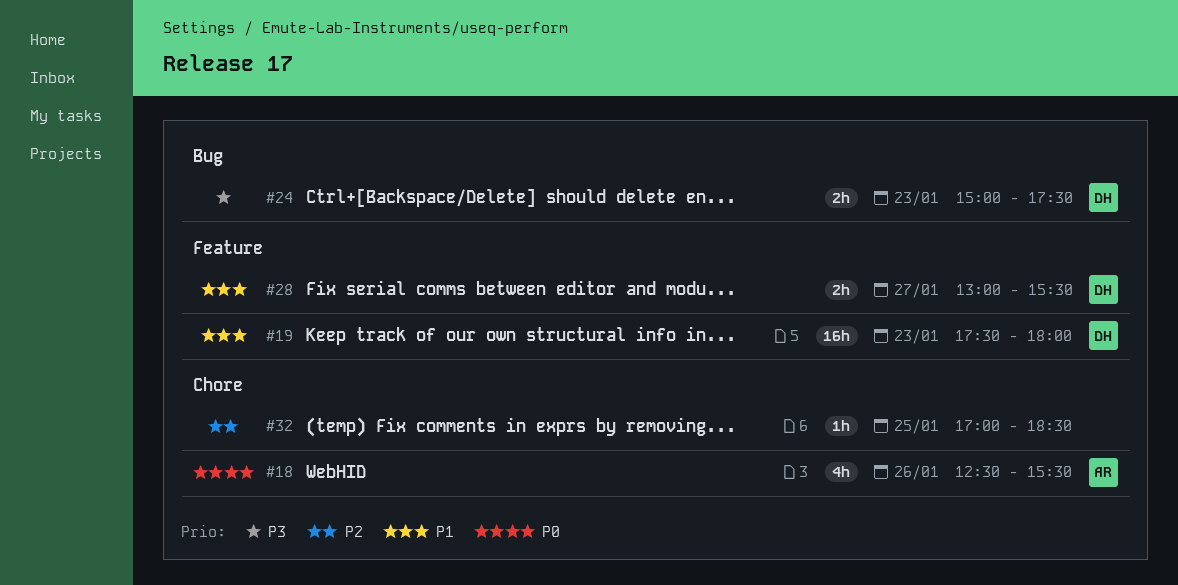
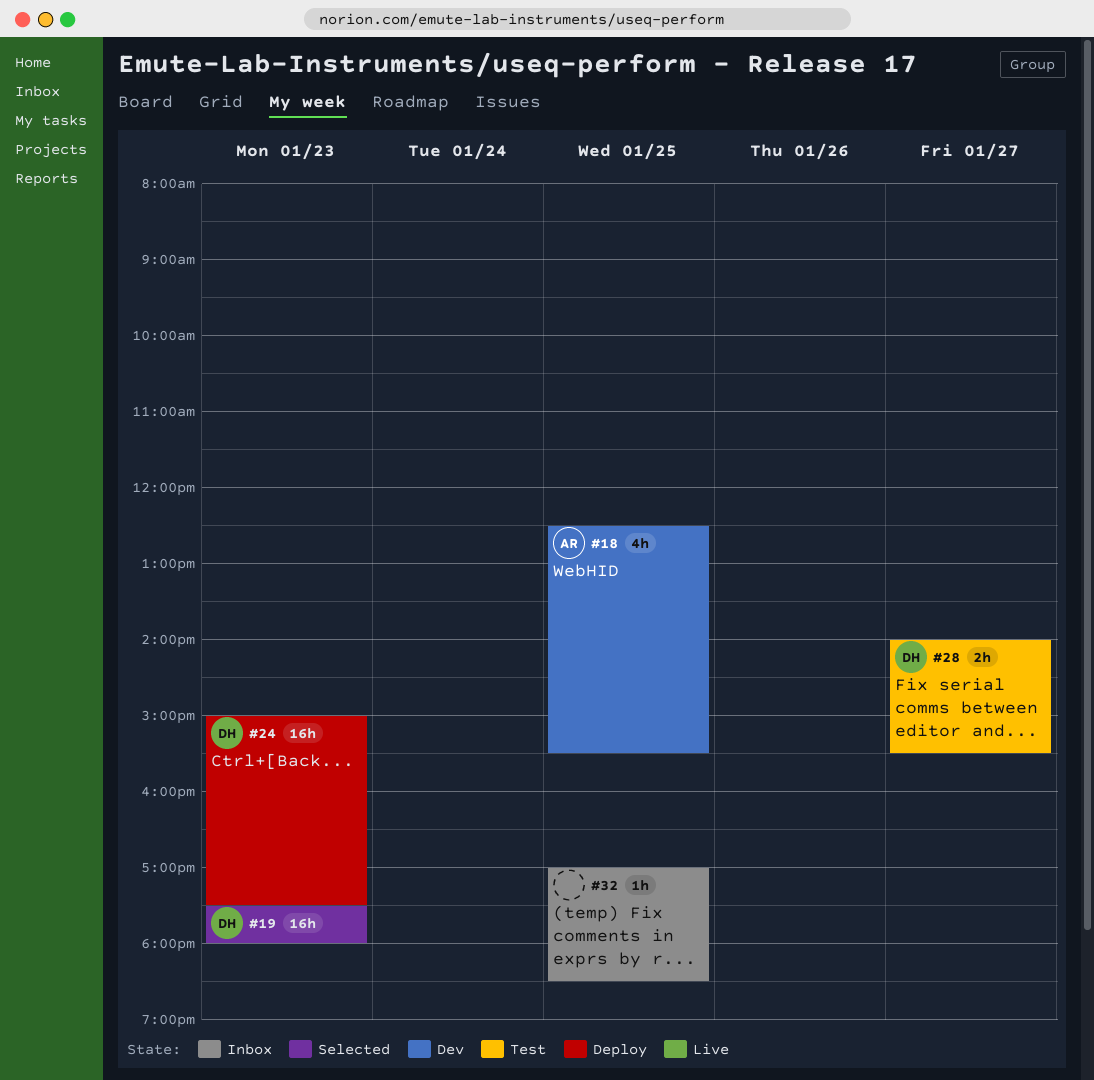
#18, day: Jan 26 -> Jan 25
#24, estimate: 2h -> 16h
#28, begins: 13:00 -> 14:00

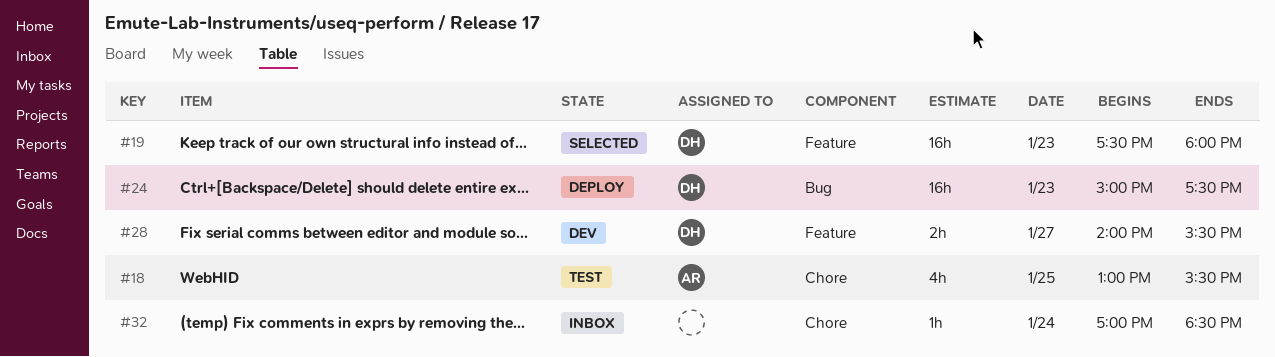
#18, status: Dev -> Test
#18, begins: 12:30 -> 13:00
#28, status: Test -> Dev
#32, day: Jan 25 -> Jan 24

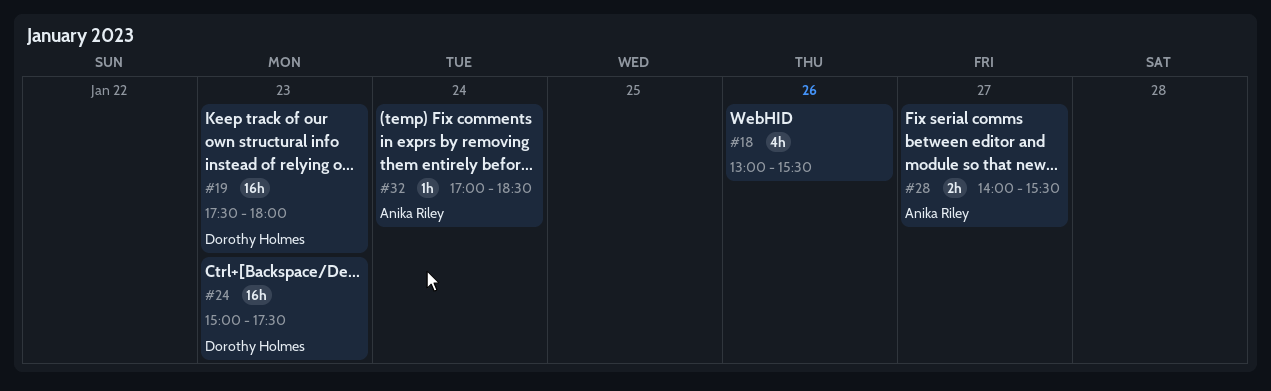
#18, owner: Anika Riley -> none
#18, day: Jan 25 -> Jan 26
#28, owner: Dorothy Holmes -> Anika Riley
#32, owner: none -> Anika Riley

